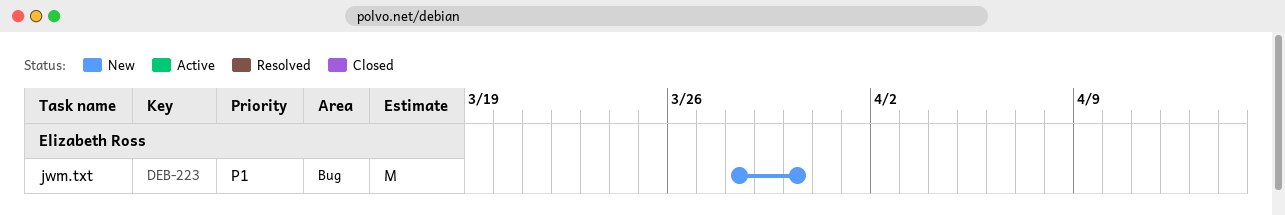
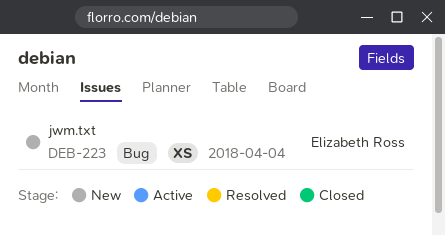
DEB-223, estimate: M -> XS
DEB-223, due: Mar 30 -> Apr 4

